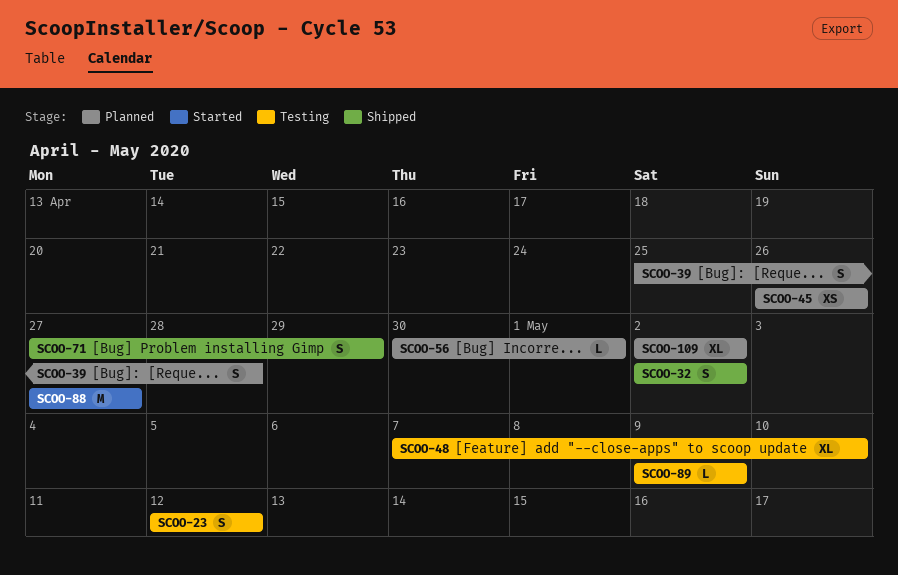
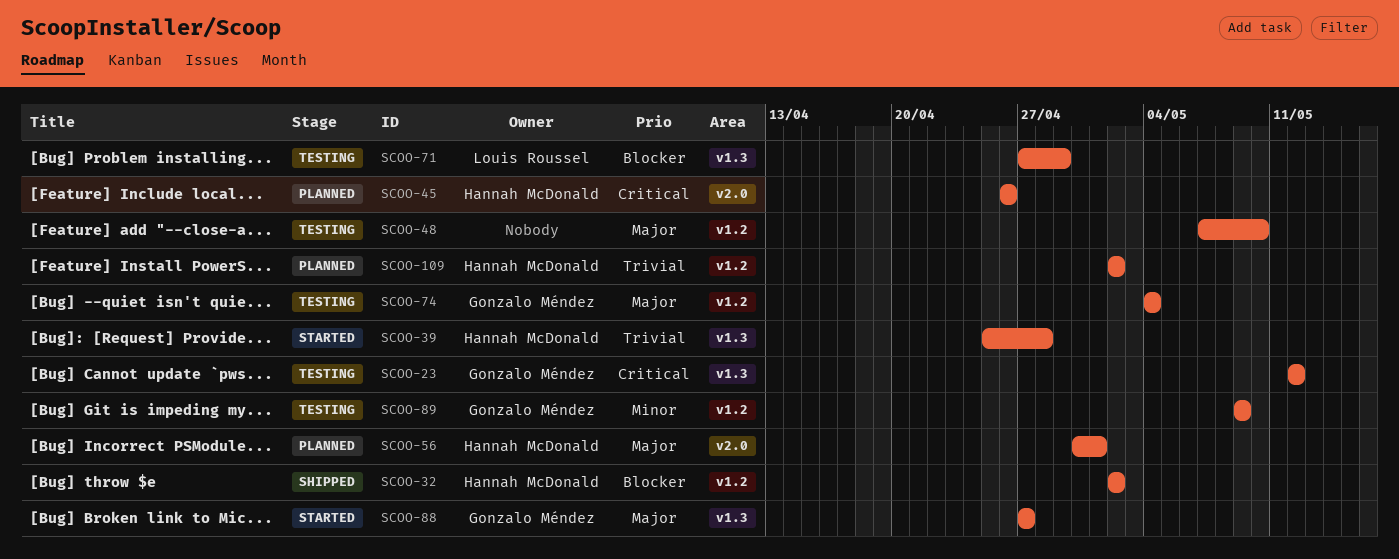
SCOO-39, status: Planned -> Started
SCOO-71, status: Shipped -> Testing
SCOO-74: none -> present

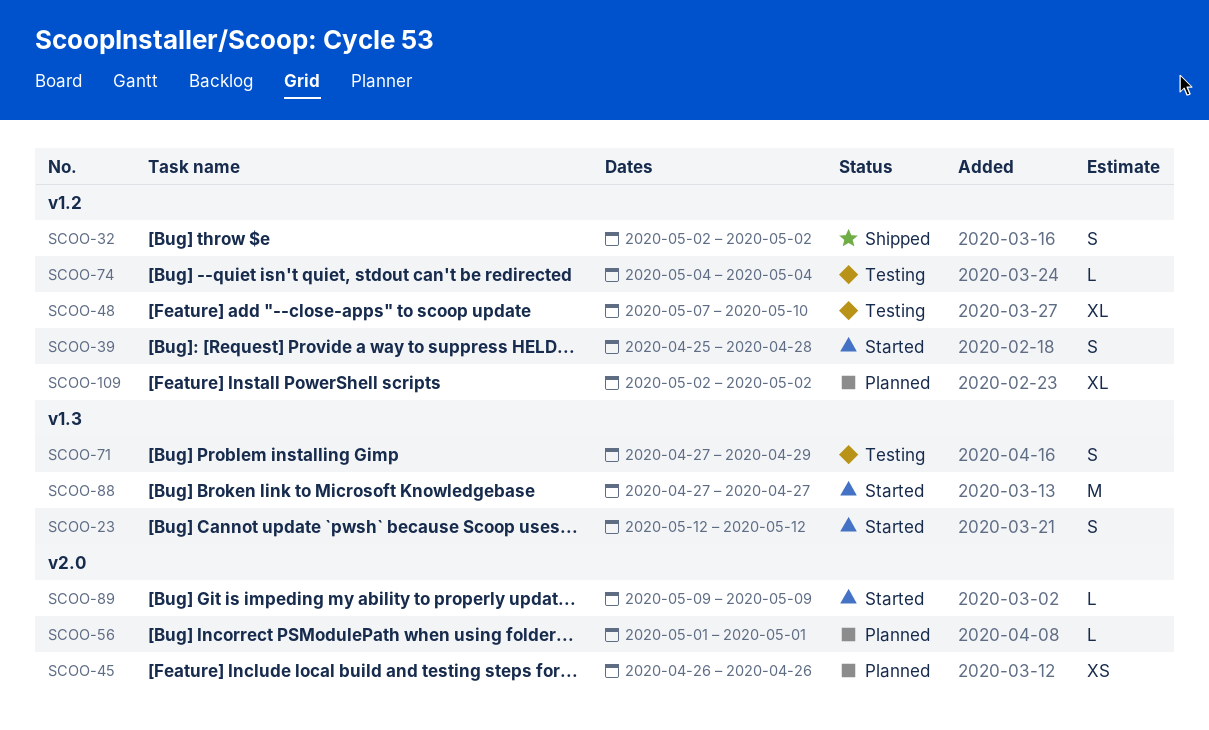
SCOO-23, status: Testing -> Started
SCOO-39, label: v1.3 -> v1.2
SCOO-56, start: Apr 30 -> May 1
SCOO-89, status: Testing -> Started
SCOO-89, label: v1.2 -> v2.0

